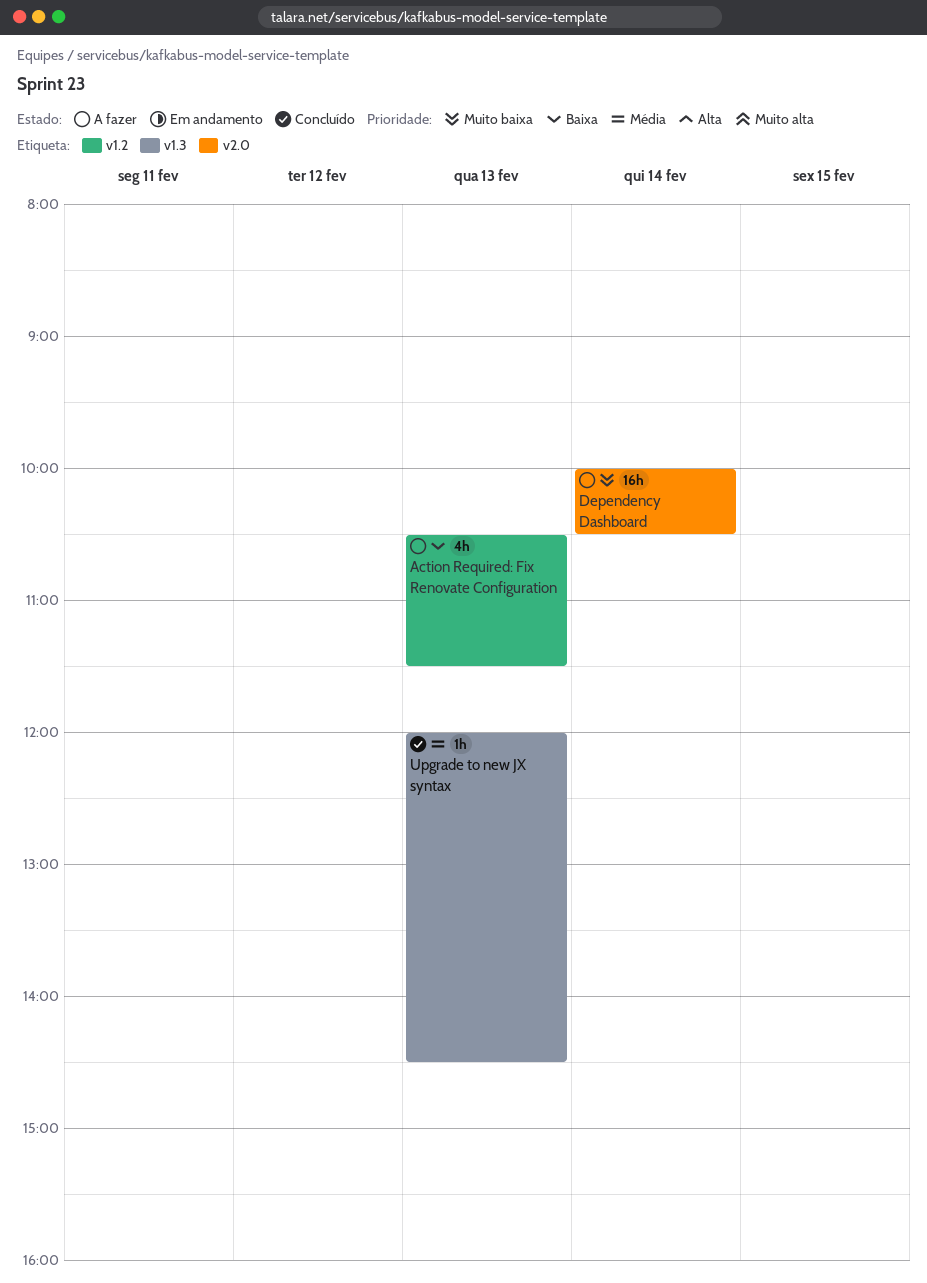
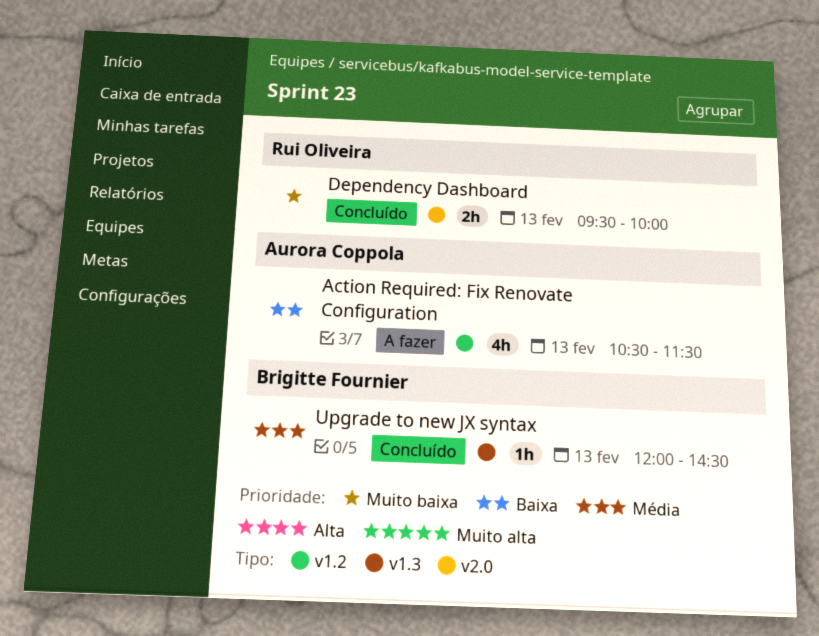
Dependency Dashboard, status: A fazer -> Concluído
Dependency Dashboard, estimate: 16h -> 2h
Dependency Dashboard, day: Feb 14 -> Feb 13
Dependency Dashboard, begins: 10:00 -> 09:30
Dependency Dashboard, ends: 10:30 -> 10:00

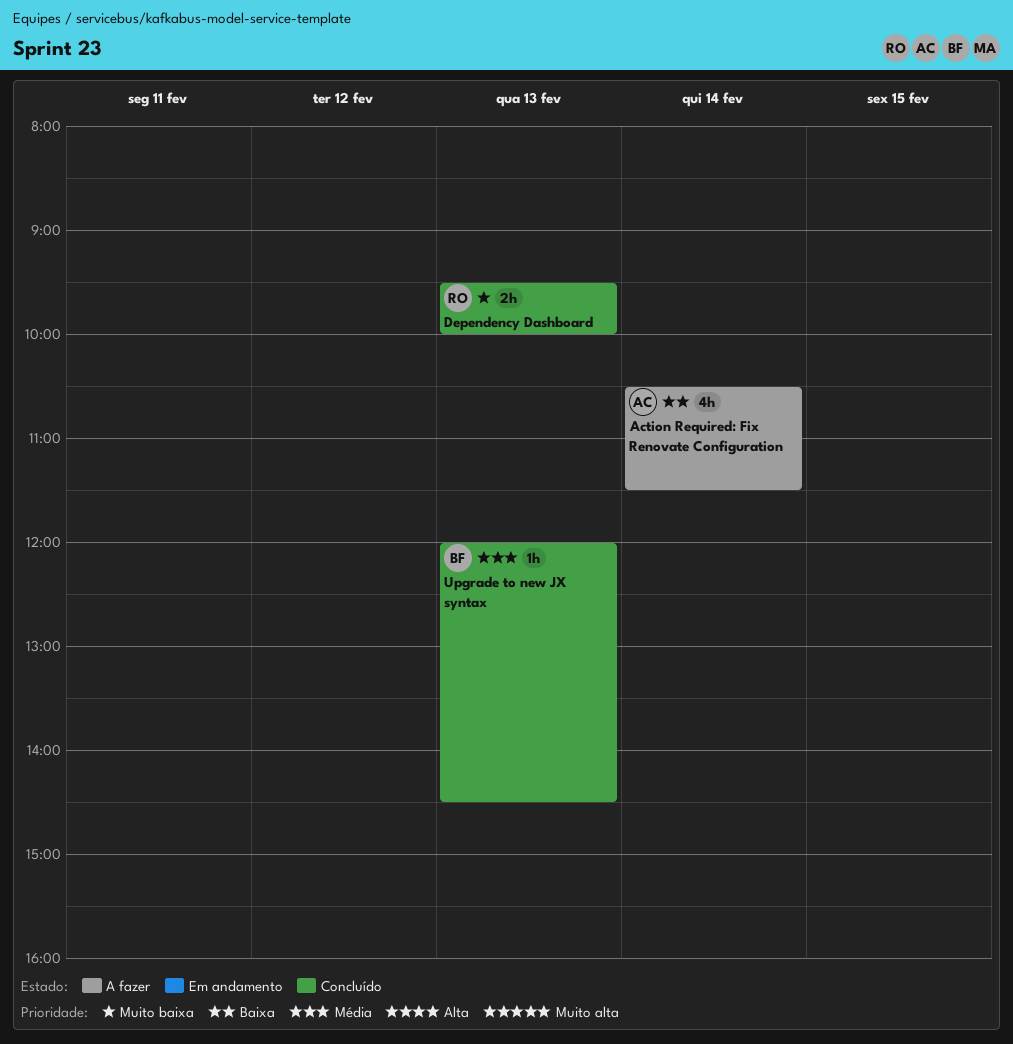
Action Required: Fix Renovate Configuration, day: Feb 13 -> Feb 14

